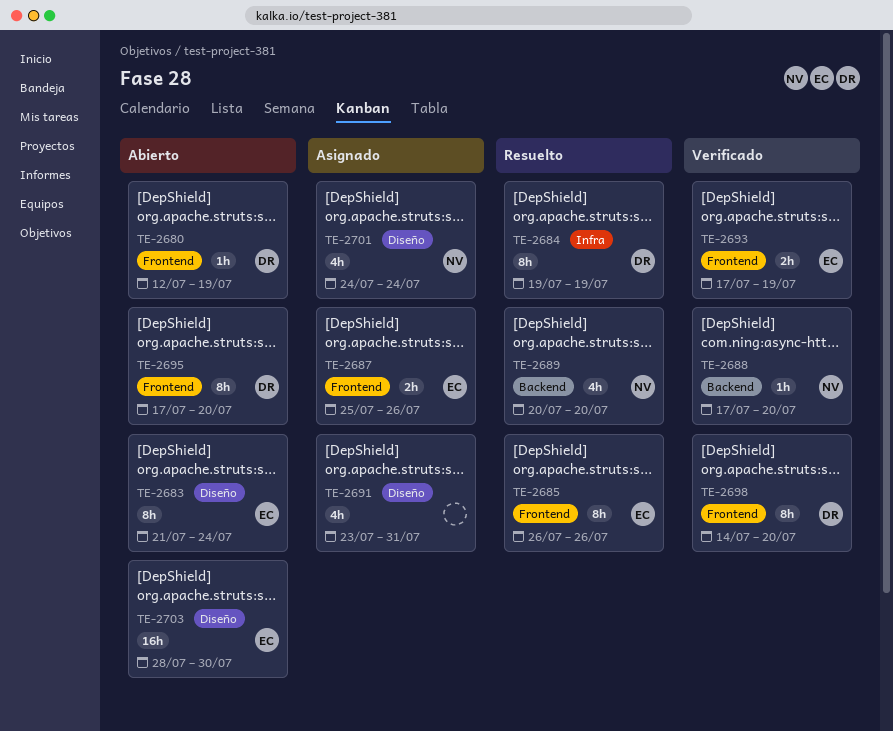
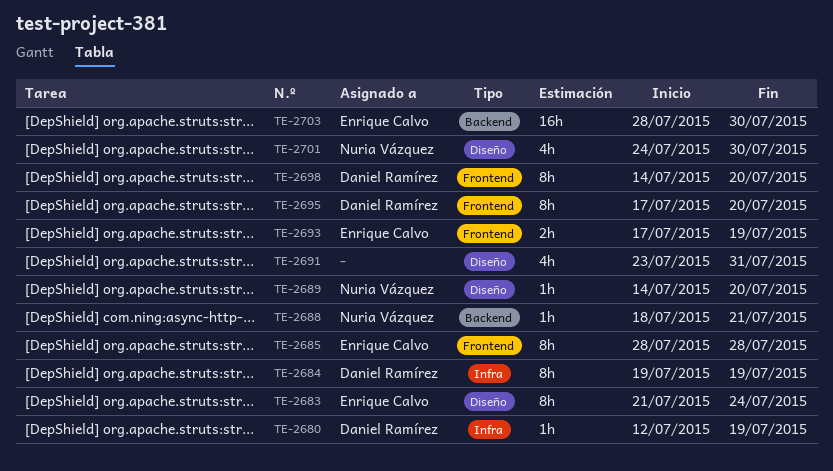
TE-2680, label: Frontend -> Infra
TE-2685, start: Jul 26 -> Jul 28
TE-2685, due: Jul 26 -> Jul 28
TE-2687: present -> none
TE-2688, start: Jul 17 -> Jul 18
TE-2688, due: Jul 20 -> Jul 21
TE-2689, label: Backend -> Diseño
TE-2689, estimate: 4h -> 1h
TE-2689, start: Jul 20 -> Jul 14
TE-2701, due: Jul 24 -> Jul 30
TE-2703, label: Diseño -> Backend

